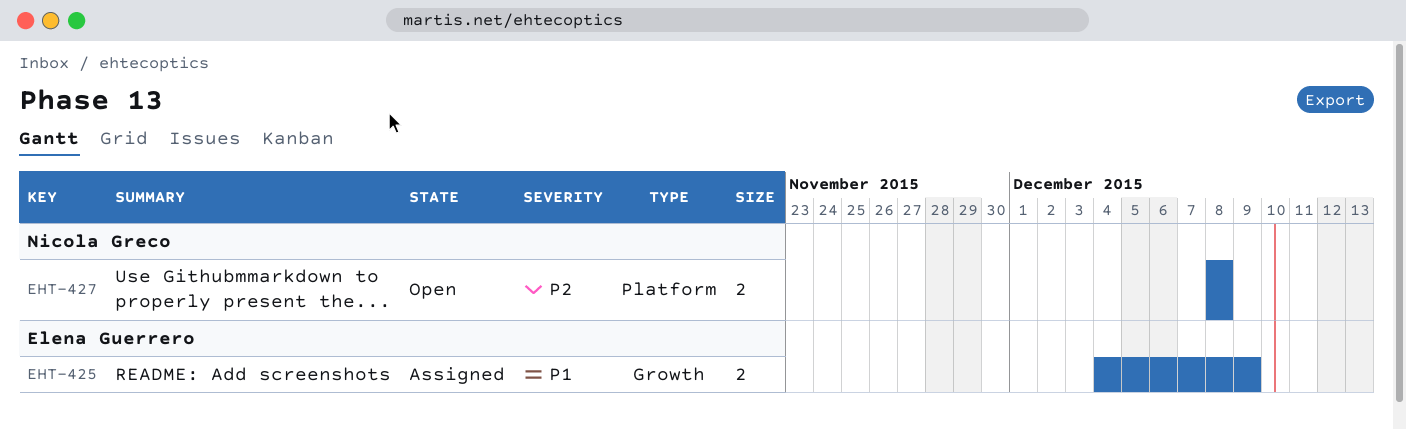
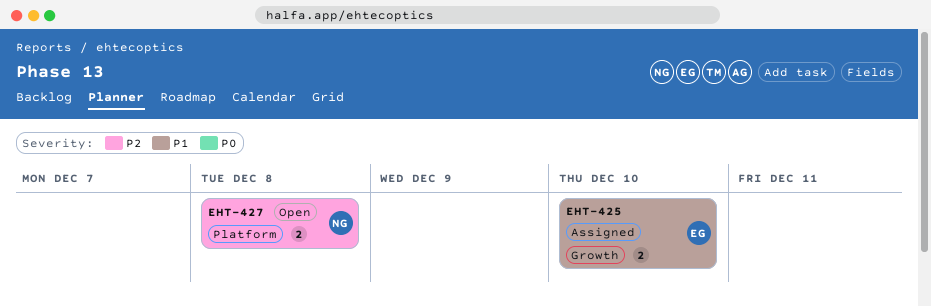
EHT-425, due: Dec 9 -> Dec 10

